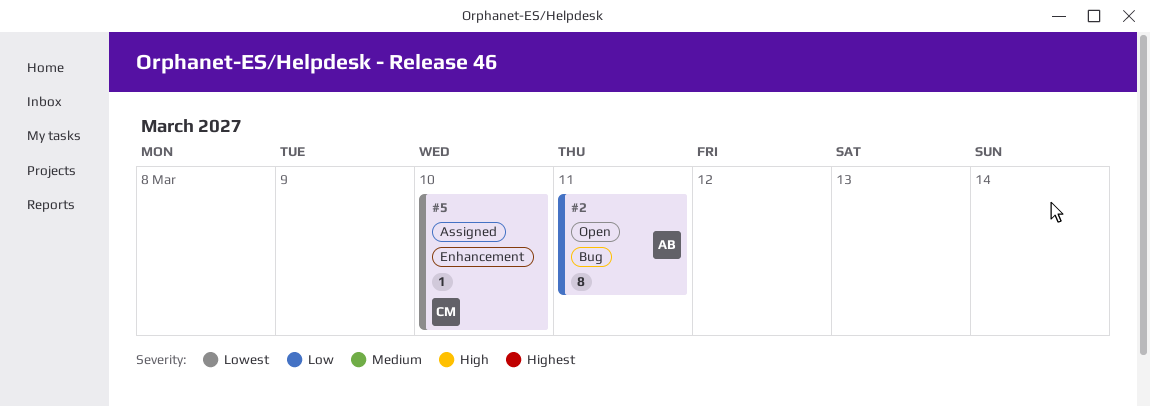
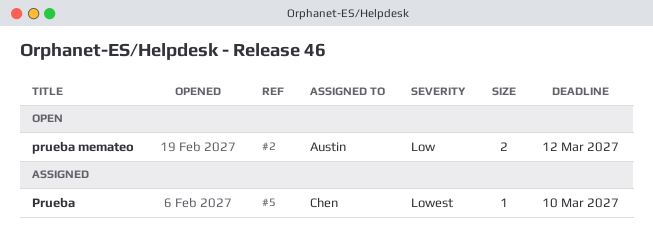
#2, estimate: 8 -> 2
#2, due: Mar 11 -> Mar 12

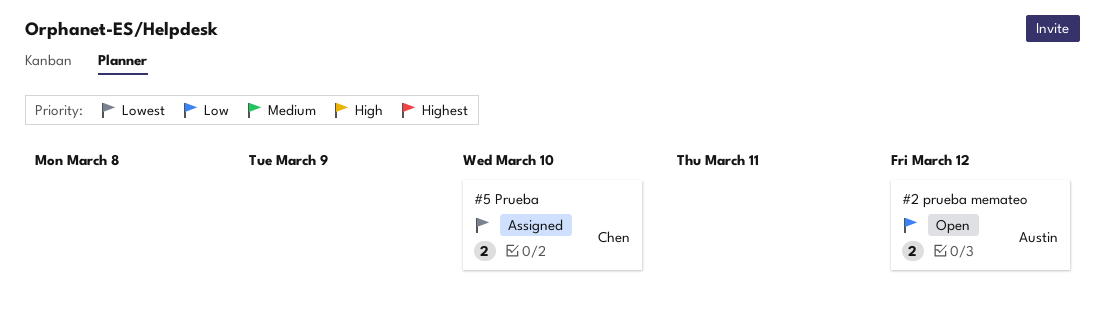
#5, estimate: 1 -> 2

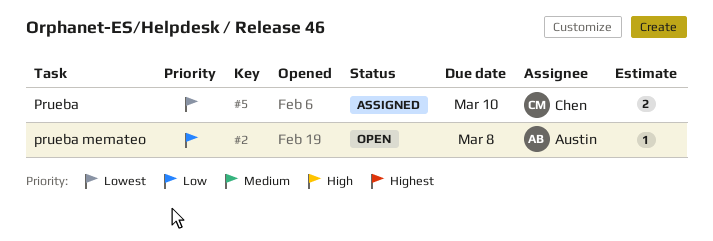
#2, estimate: 2 -> 1
#2, due: Mar 12 -> Mar 8

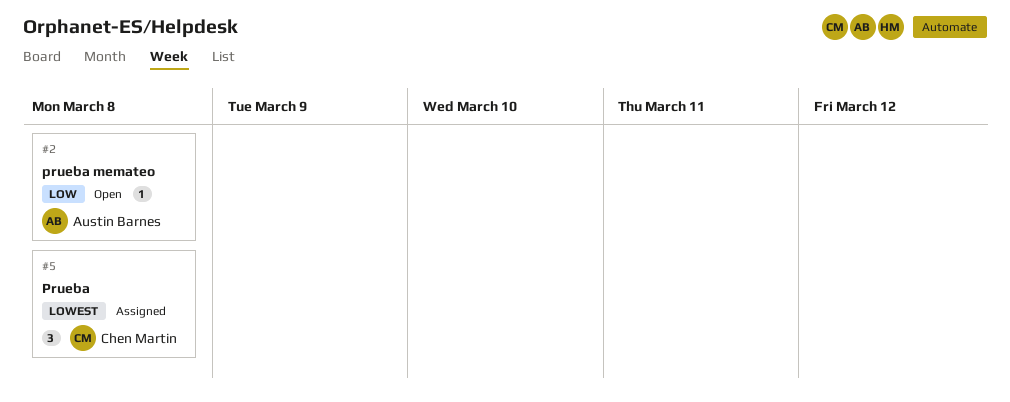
#5, estimate: 2 -> 3
#5, due: Mar 10 -> Mar 8

